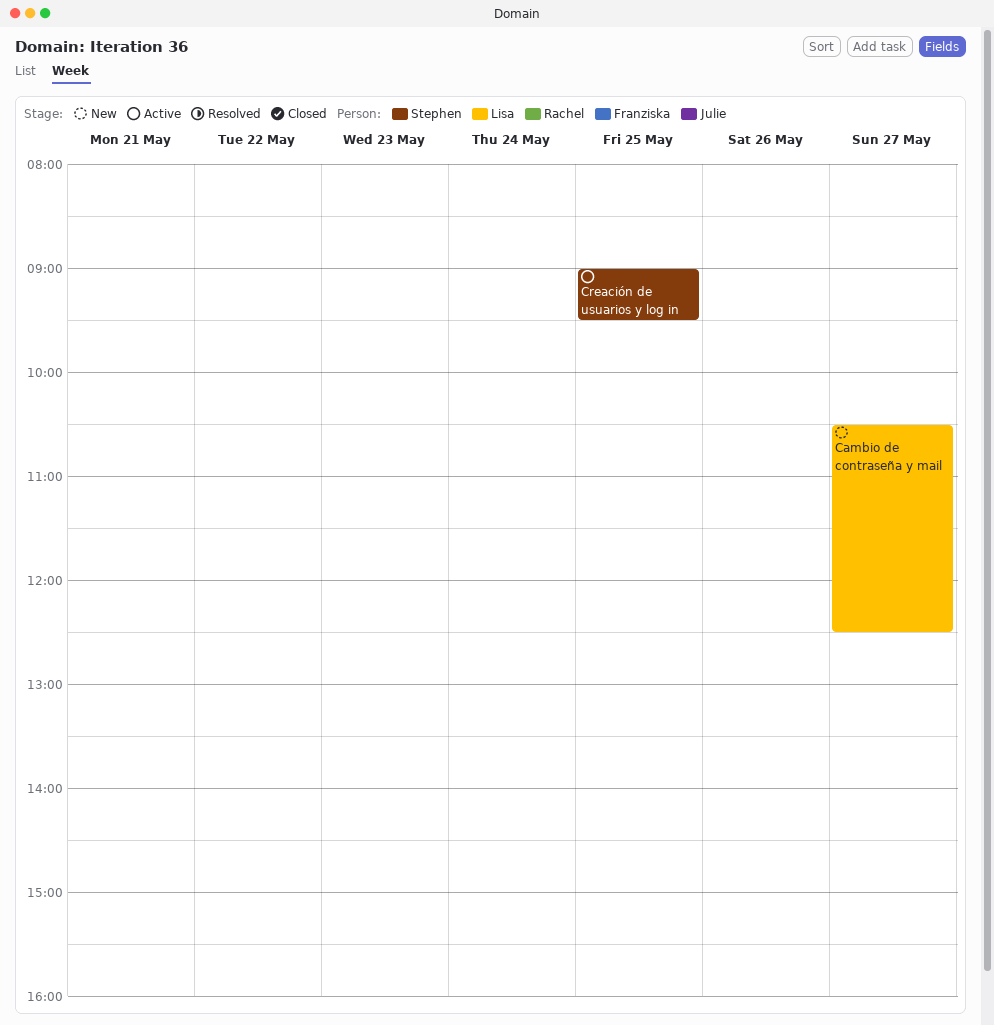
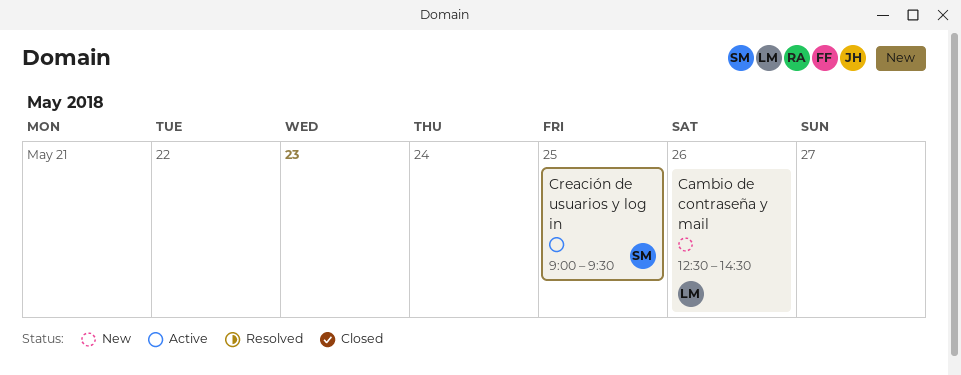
Cambio de contraseña y mail, day: May 27 -> May 26
Cambio de contraseña y mail, begins: 10:30 -> 12:30
Cambio de contraseña y mail, ends: 12:30 -> 14:30

